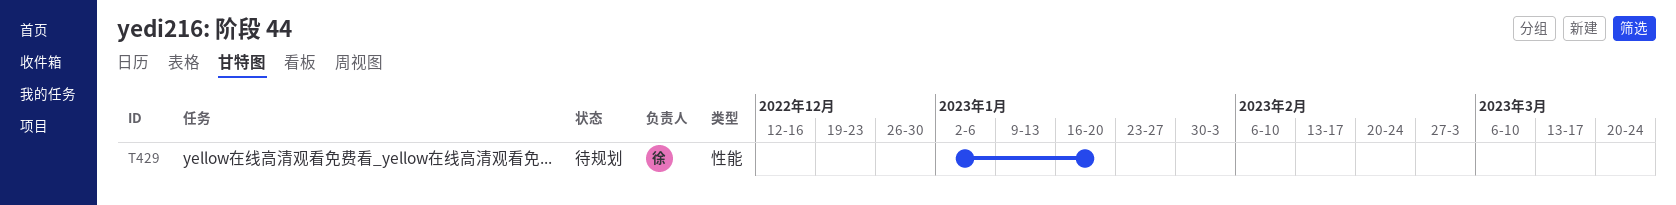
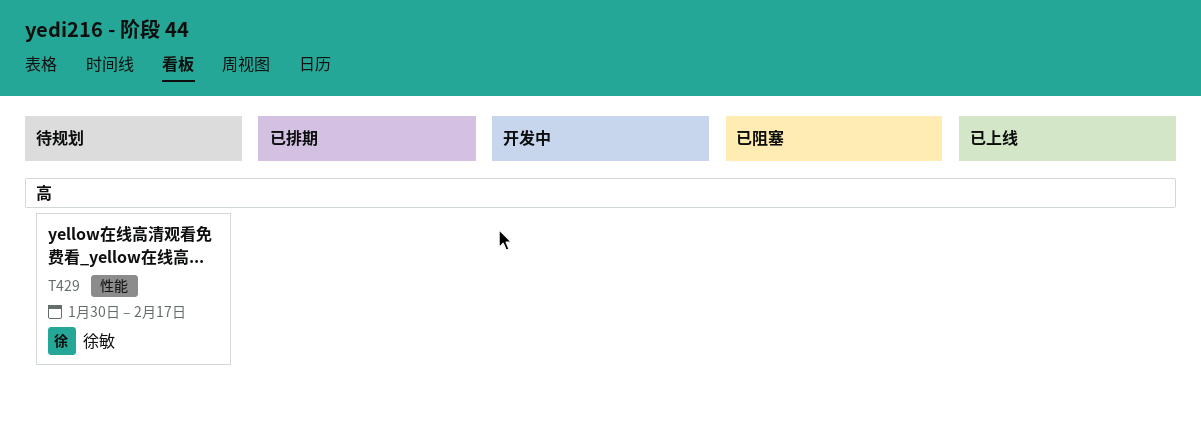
T429, start: Jan 2 -> Jan 30
T429, due: Jan 20 -> Feb 17

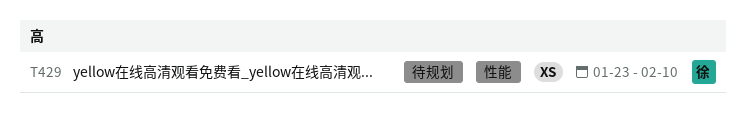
T429, start: Jan 30 -> Jan 23
T429, due: Feb 17 -> Feb 10

